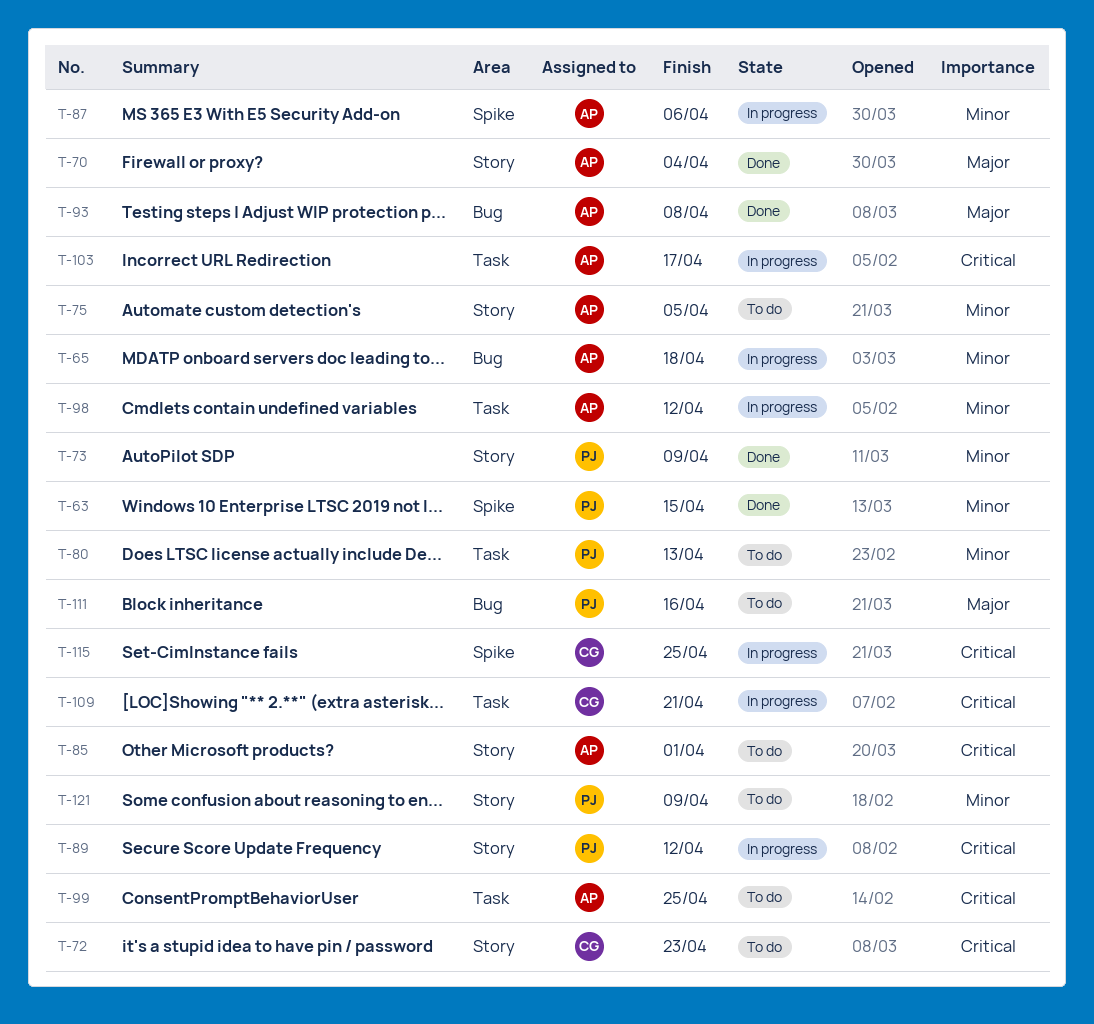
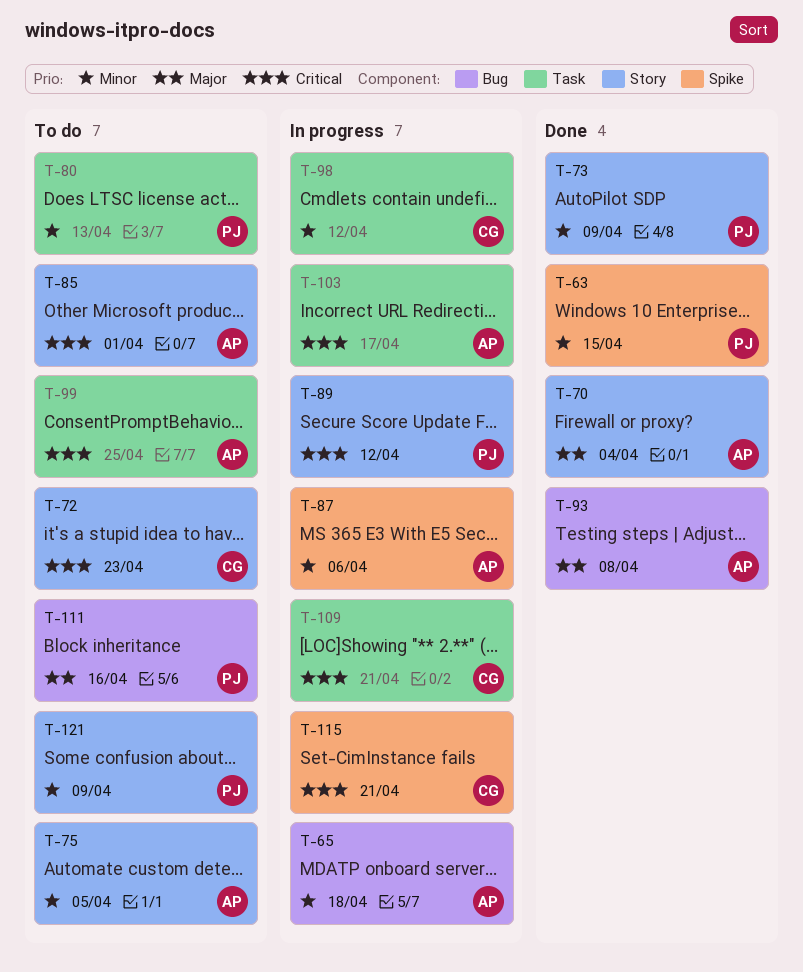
T-98, owner: AP -> CG
T-115, due: Apr 25 -> Apr 21

